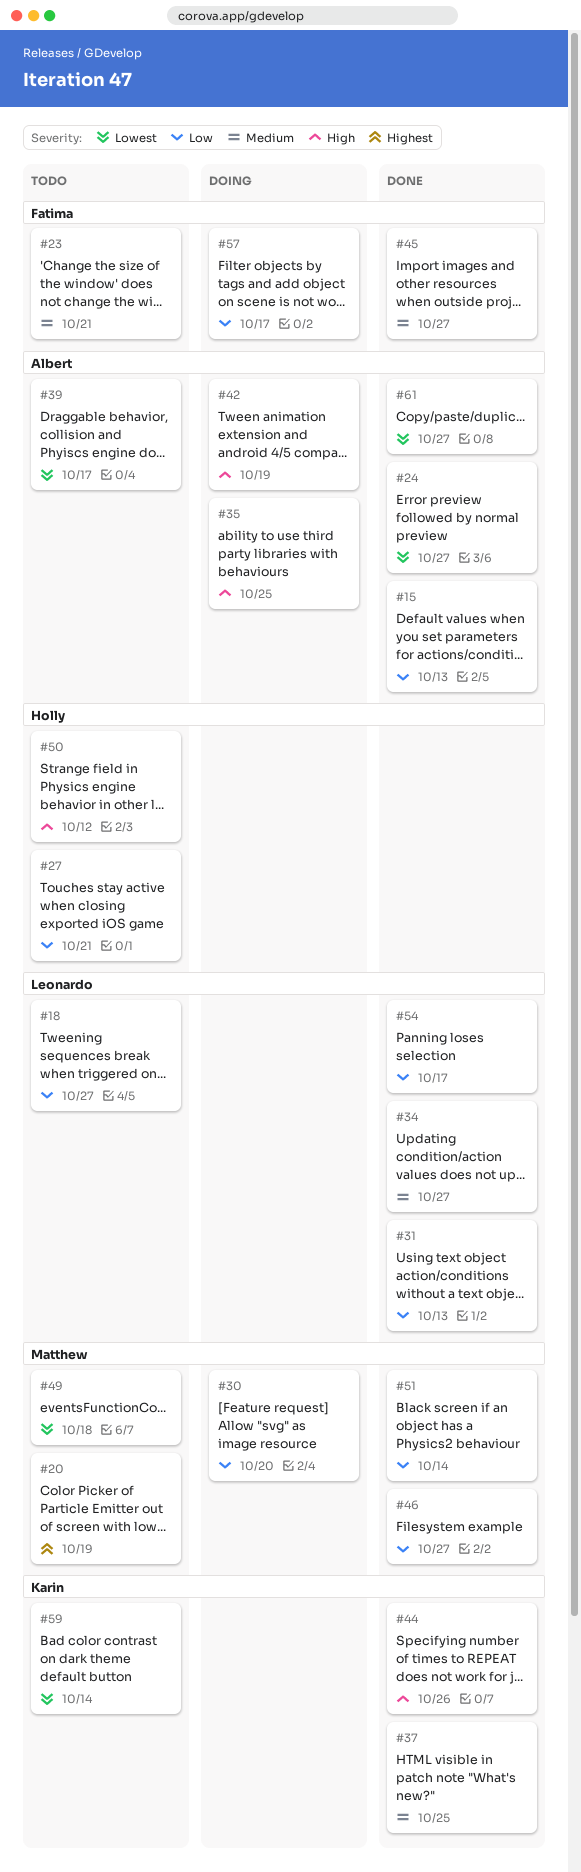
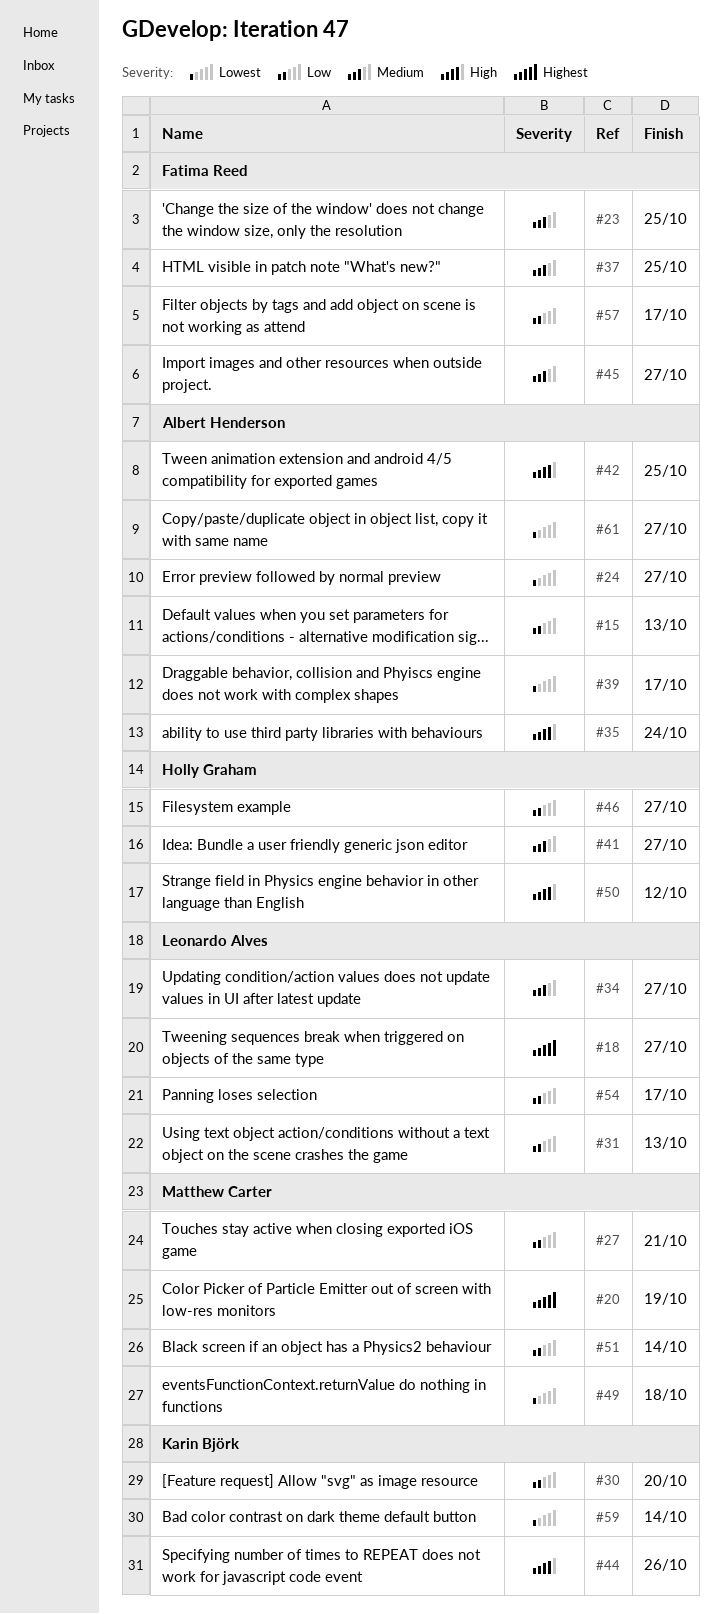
#18, priority: Low -> Highest
#23, due: Oct 21 -> Oct 25
#27, owner: Holly Graham -> Matthew Carter
#30, owner: Matthew Carter -> Karin Björk
#35, due: Oct 25 -> Oct 24
#37, owner: Karin Björk -> Fatima Reed
#41: none -> present
#42, due: Oct 19 -> Oct 25
#46, owner: Matthew Carter -> Holly Graham

